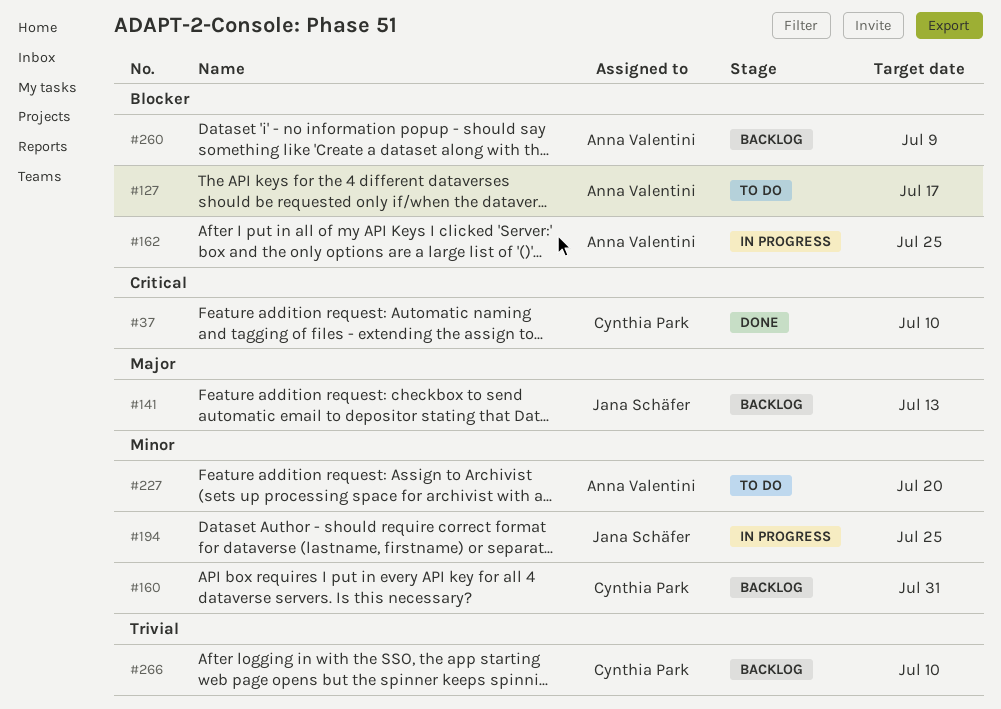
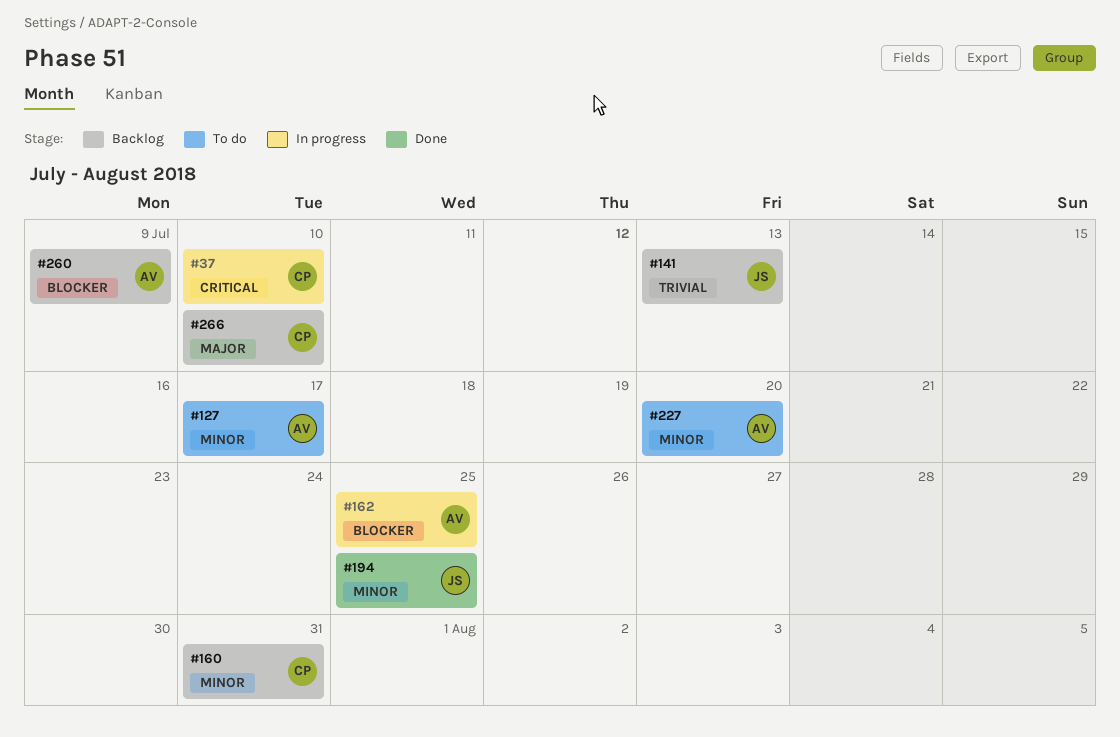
#37, status: Done -> In progress
#127, priority: Blocker -> Minor
#141, priority: Major -> Trivial
#194, status: In progress -> Done
#266, priority: Trivial -> Major

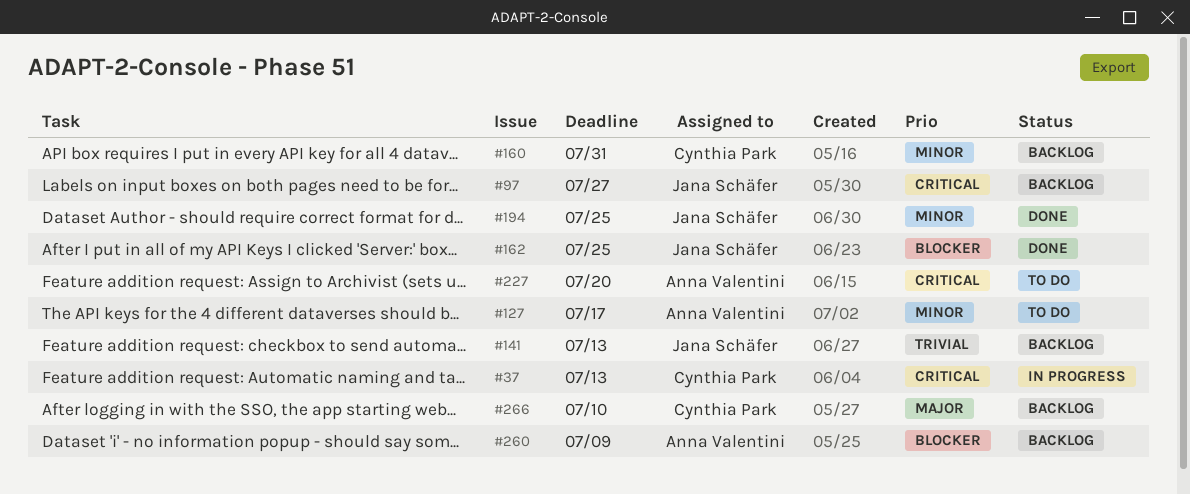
#37, due: Jul 10 -> Jul 13
#97: none -> present
#162, status: In progress -> Done
#162, owner: Anna Valentini -> Jana Schäfer
#227, priority: Minor -> Critical

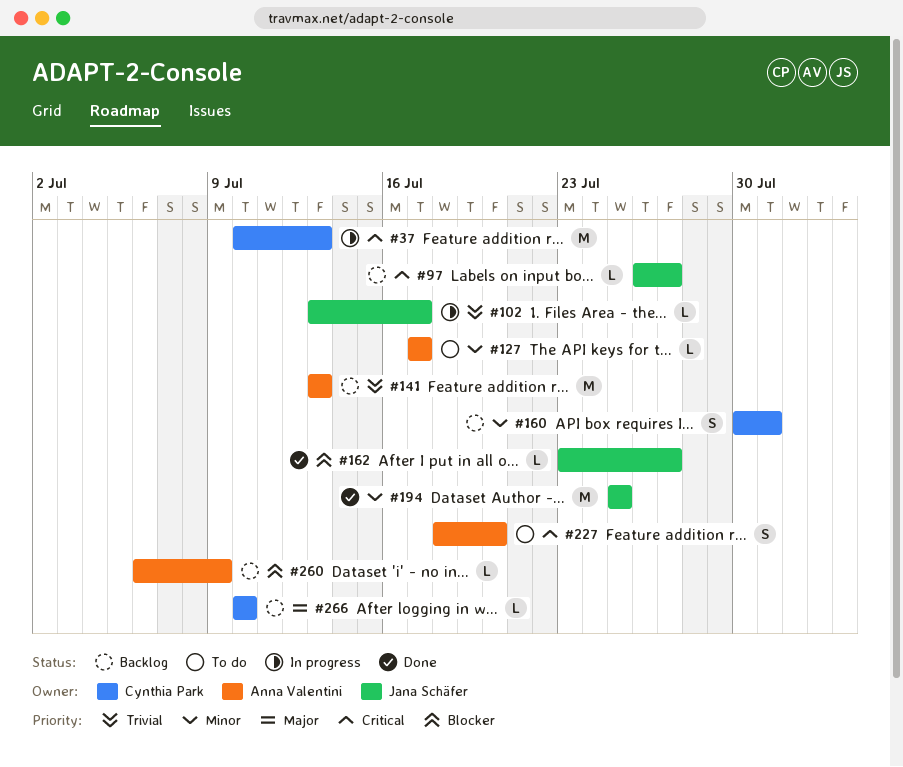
#102: none -> present
#141, owner: Jana Schäfer -> Anna Valentini
#162, due: Jul 25 -> Jul 27

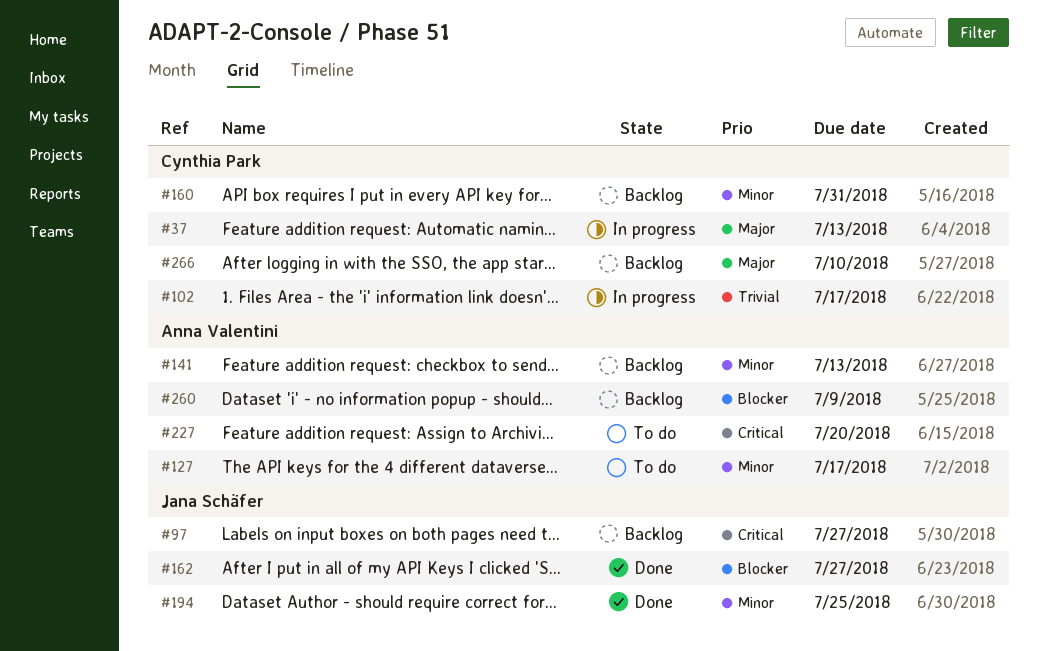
#37, priority: Critical -> Major
#102, owner: Jana Schäfer -> Cynthia Park
#141, priority: Trivial -> Minor

